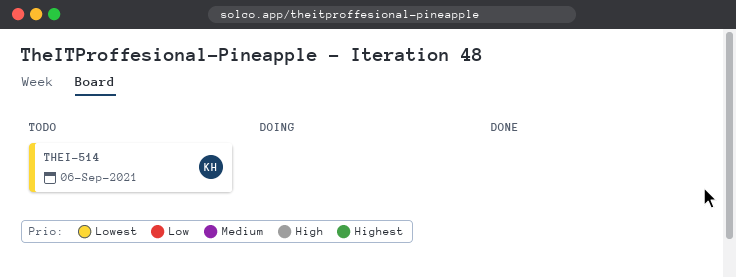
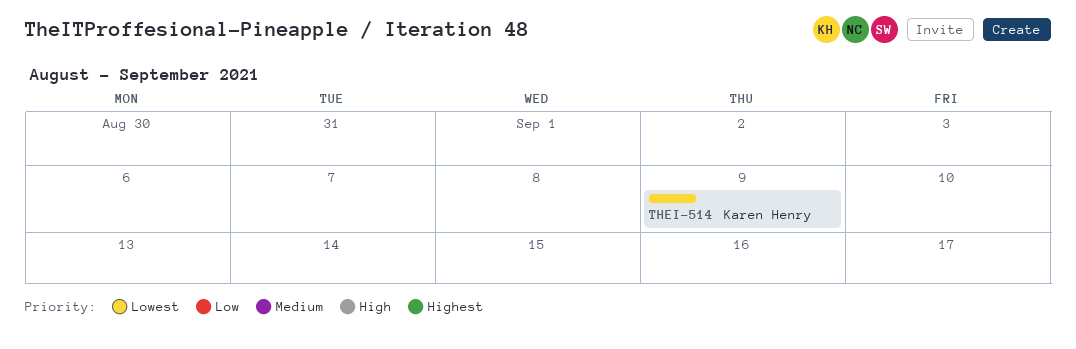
THEI-514, due: Sep 6 -> Sep 9

